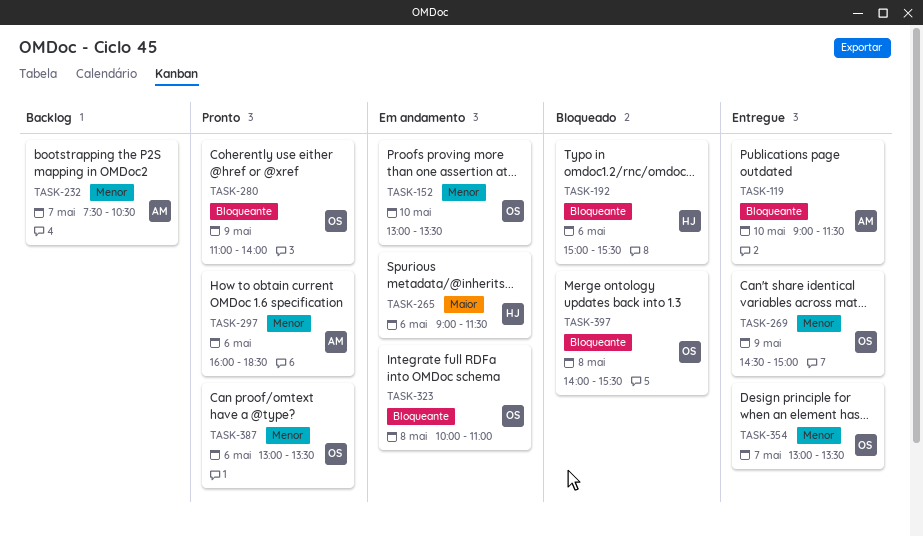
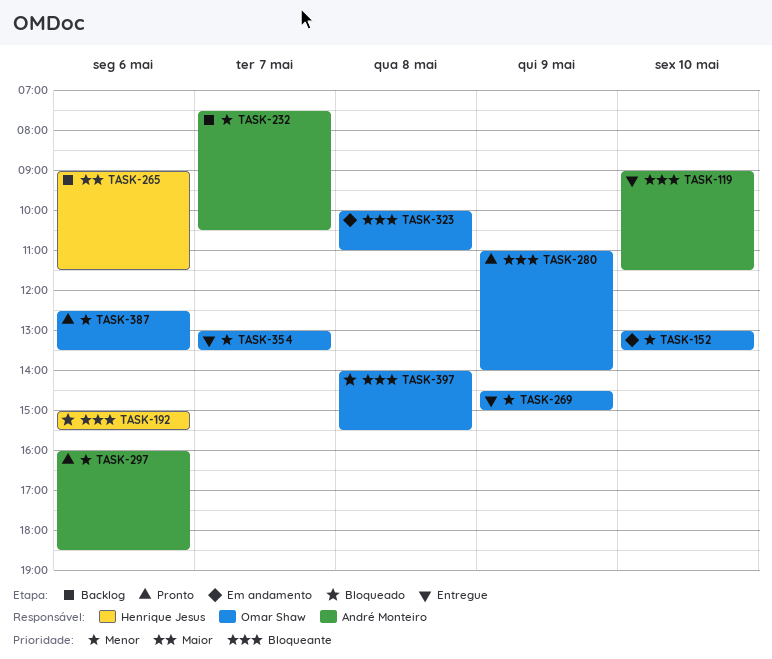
TASK-265, status: Em andamento -> Backlog
TASK-387, begins: 13:00 -> 12:30

